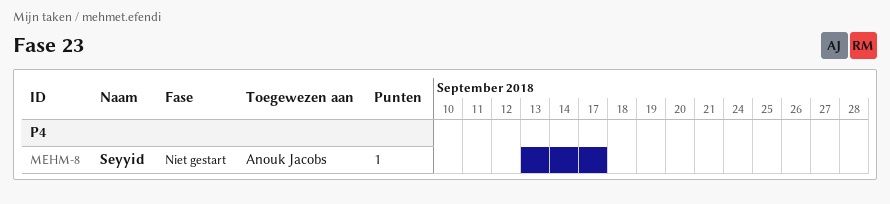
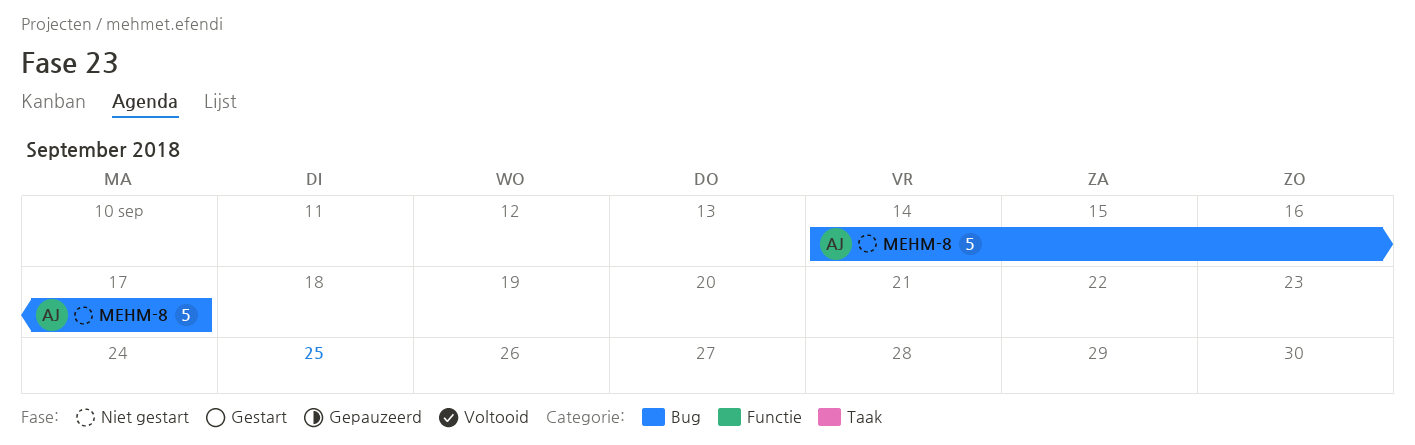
MEHM-8, estimate: 1 -> 5
MEHM-8, start: Sep 13 -> Sep 14

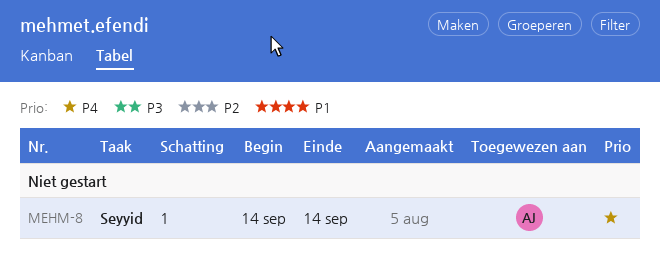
MEHM-8, estimate: 5 -> 1
MEHM-8, due: Sep 17 -> Sep 14

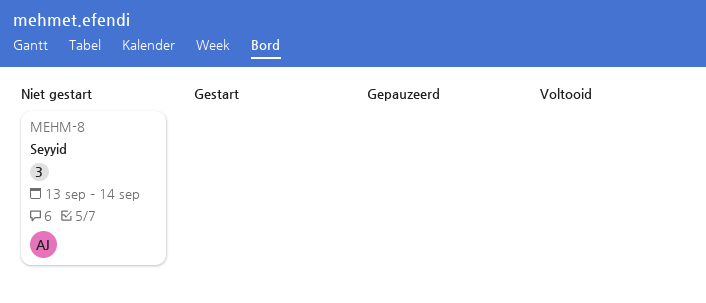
MEHM-8, estimate: 1 -> 3
MEHM-8, start: Sep 14 -> Sep 13

